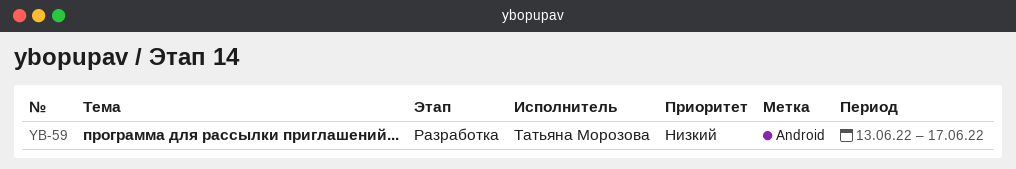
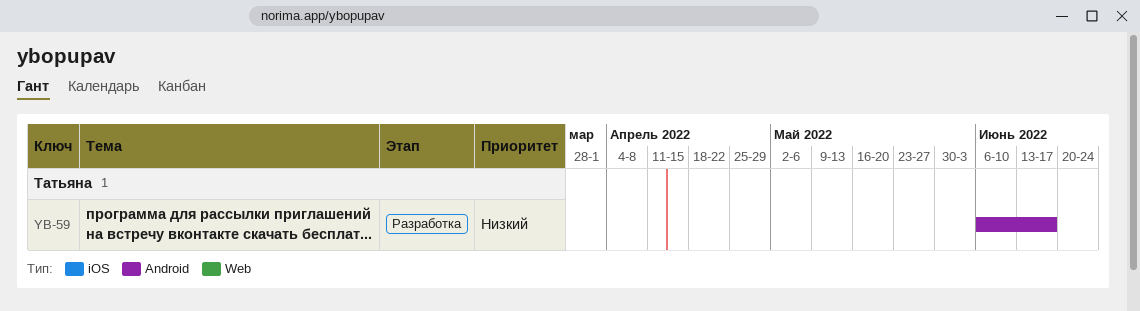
YB-59, start: Jun 13 -> Jun 6

